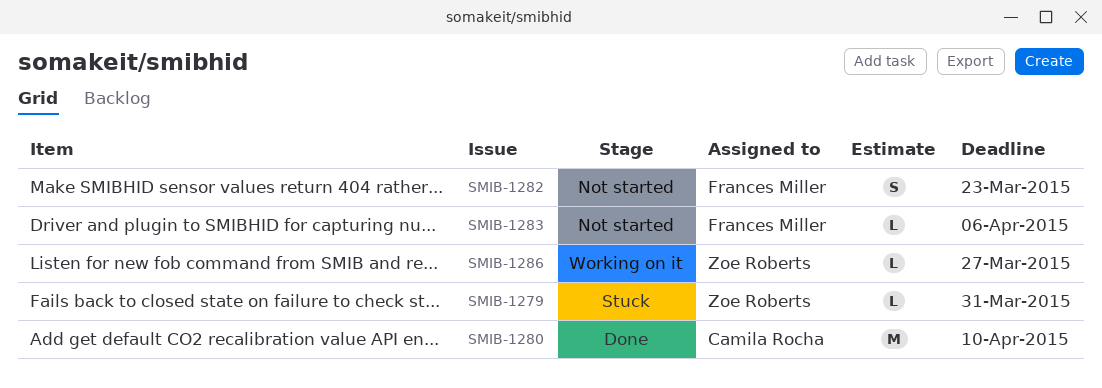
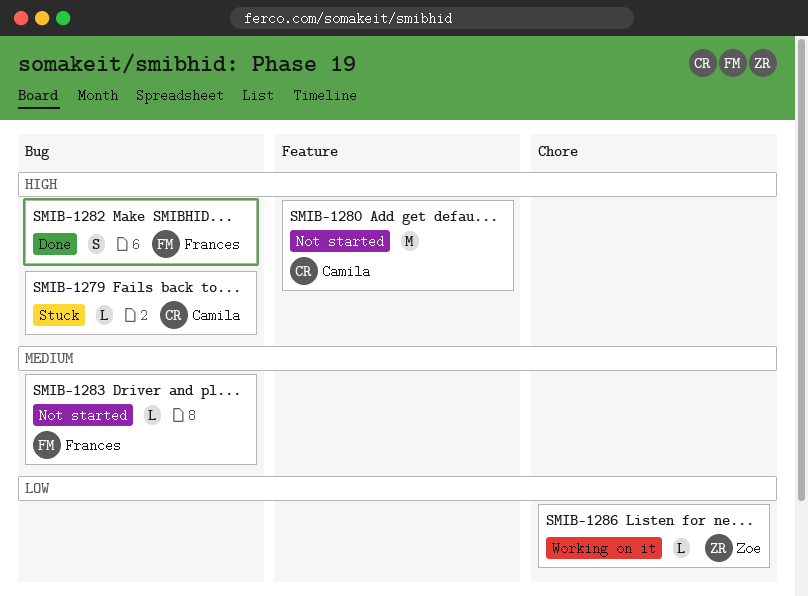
SMIB-1279, owner: Zoe Roberts -> Camila Rocha
SMIB-1280, status: Done -> Not started
SMIB-1282, status: Not started -> Done

